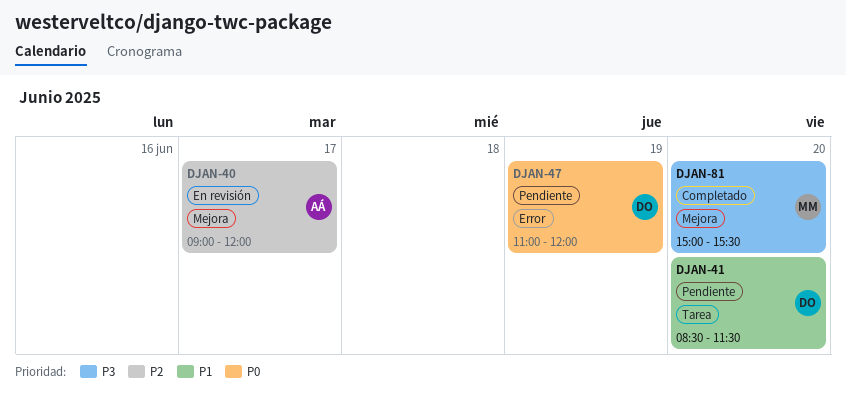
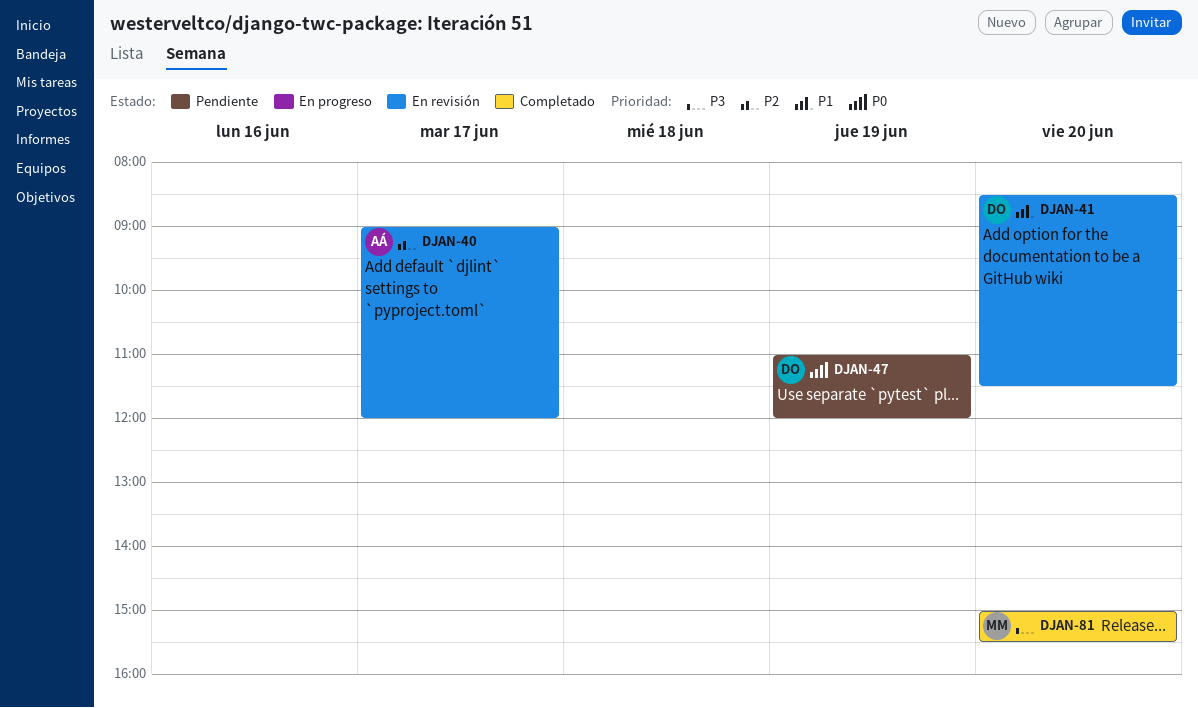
DJAN-41, status: Pendiente -> En revisión

